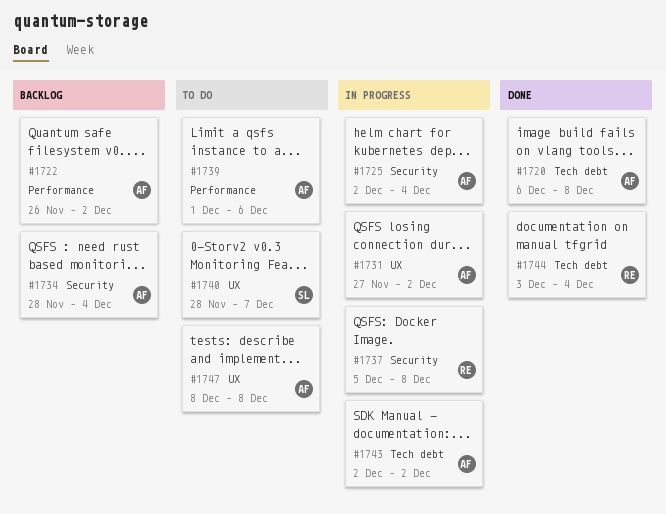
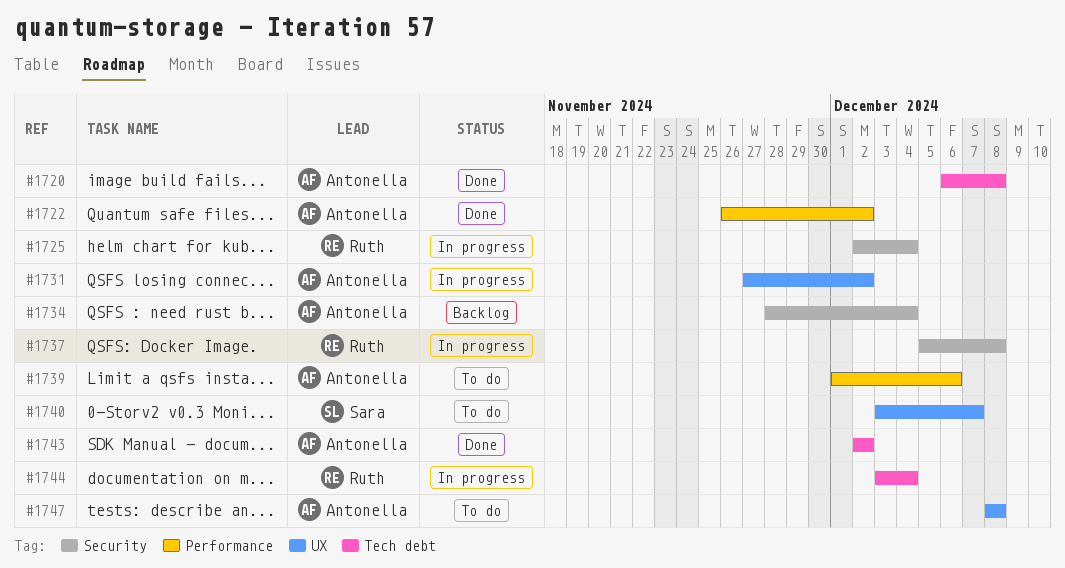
#1722, status: Backlog -> Done
#1725, owner: Antonella -> Ruth
#1740, start: Nov 28 -> Dec 3
#1743, status: In progress -> Done
#1744, status: Done -> In progress

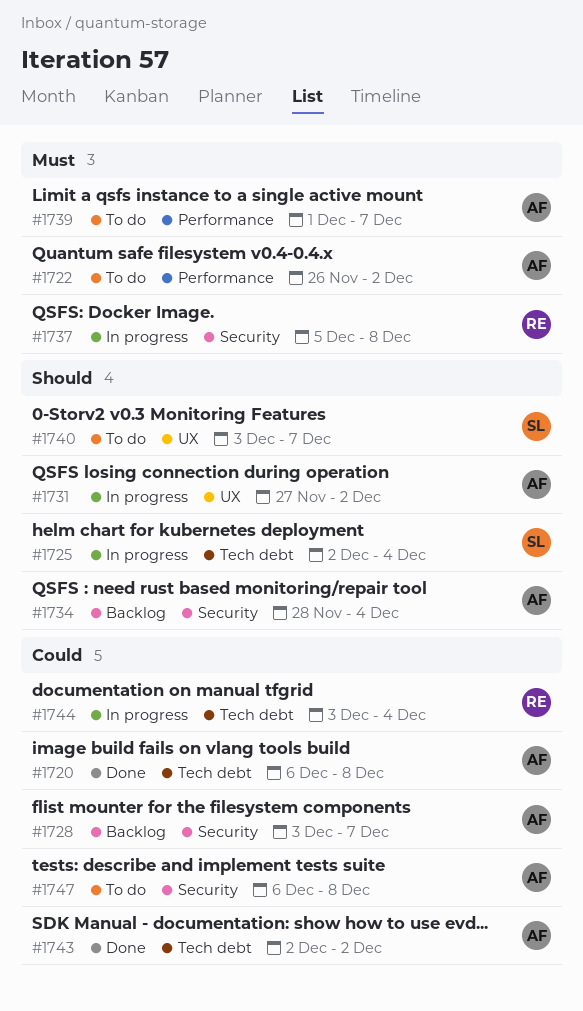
#1722, status: Done -> To do
#1725, owner: Ruth -> Sara
#1725, label: Security -> Tech debt
#1728: none -> present
#1739, due: Dec 6 -> Dec 7
#1747, label: UX -> Security
#1747, start: Dec 8 -> Dec 6

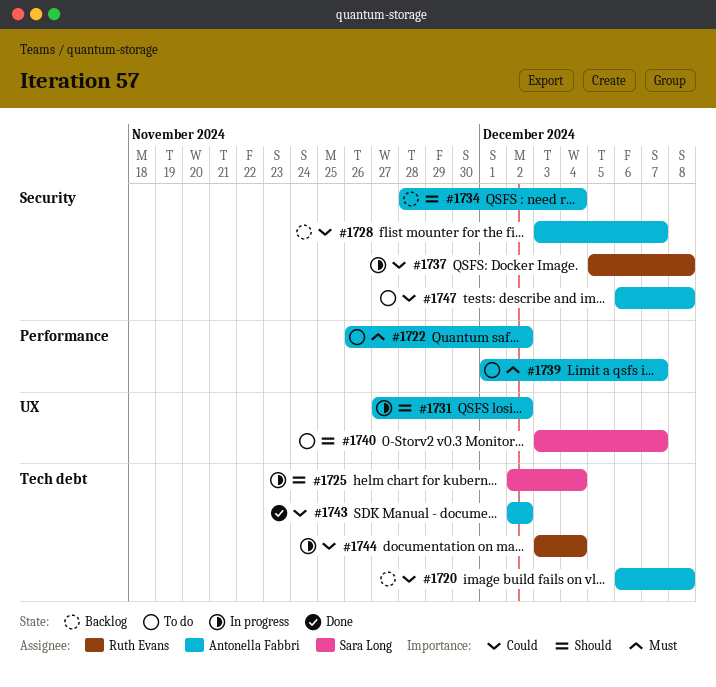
#1720, status: Done -> Backlog
#1737, priority: Must -> Could

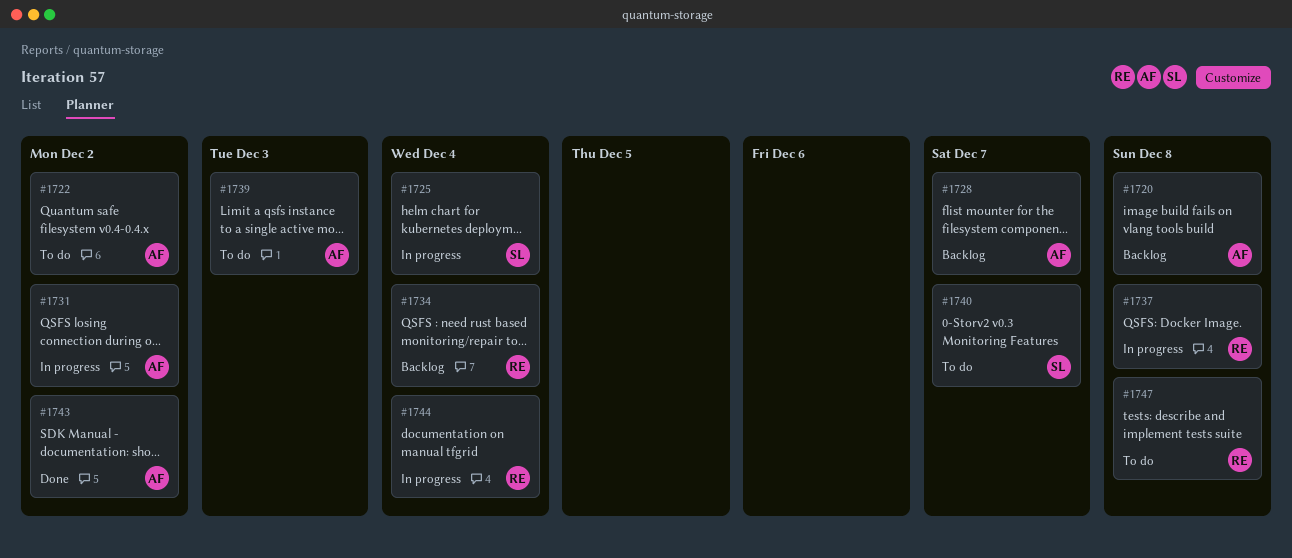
#1734, owner: Antonella Fabbri -> Ruth Evans
#1739, due: Dec 7 -> Dec 3
#1747, owner: Antonella Fabbri -> Ruth Evans

